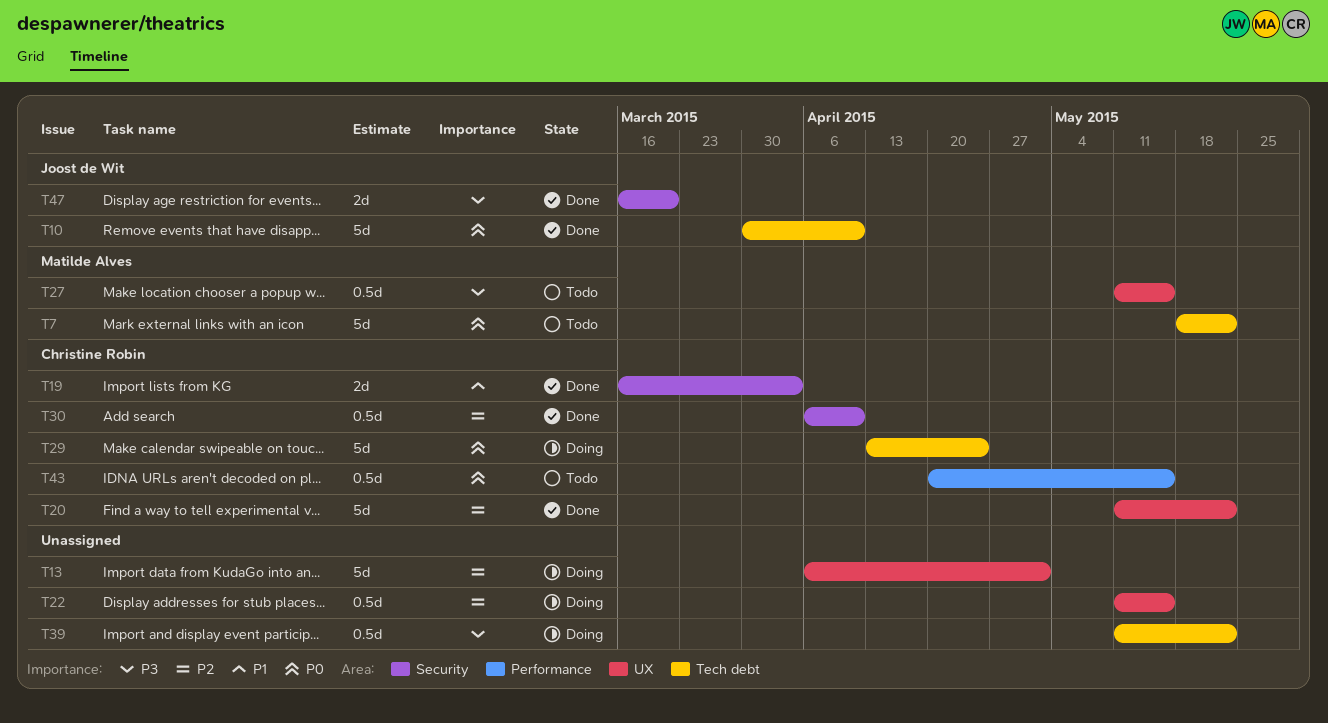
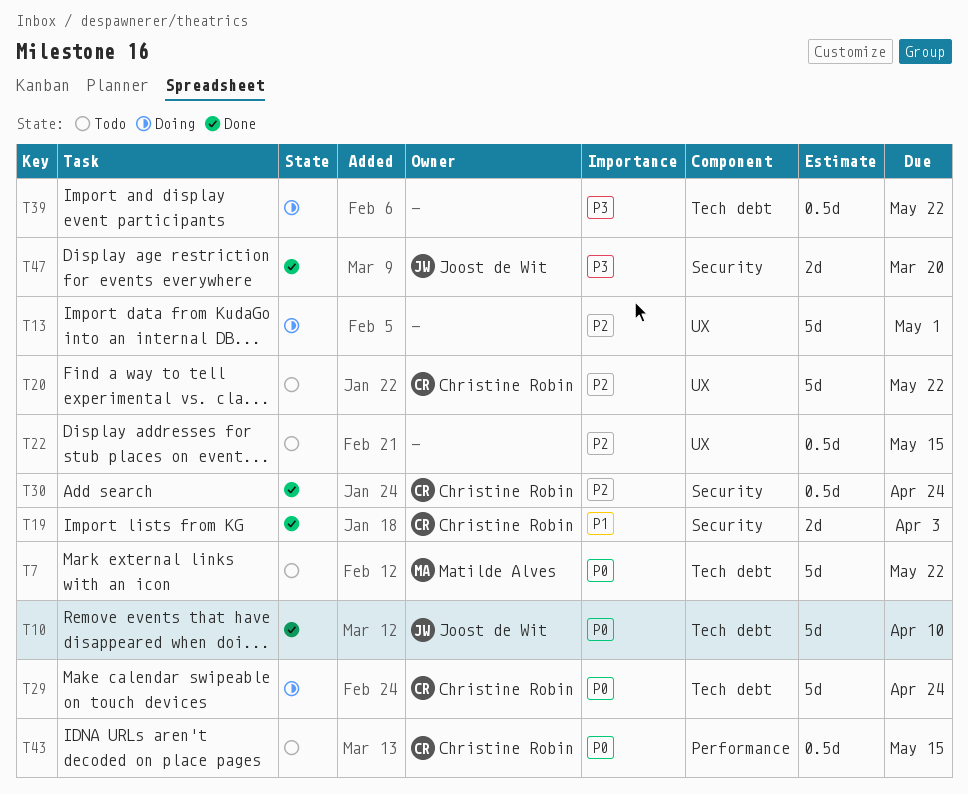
T20, status: Done -> Todo
T22, status: Doing -> Todo
T27: present -> none
T30, due: Apr 10 -> Apr 24

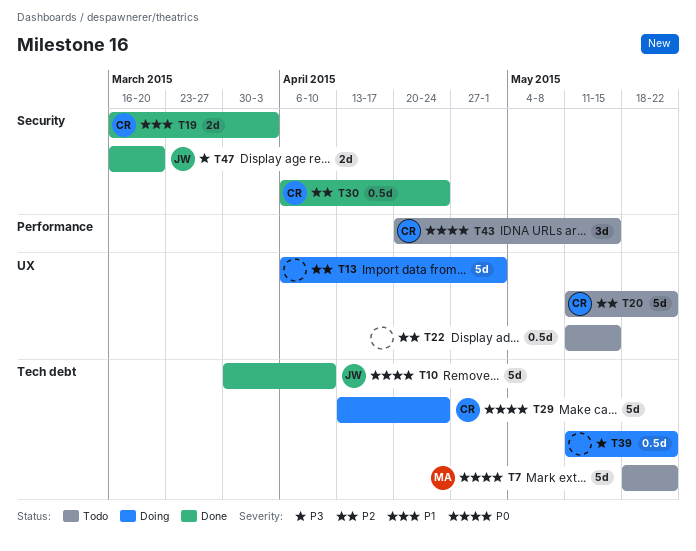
T43, estimate: 0.5d -> 3d

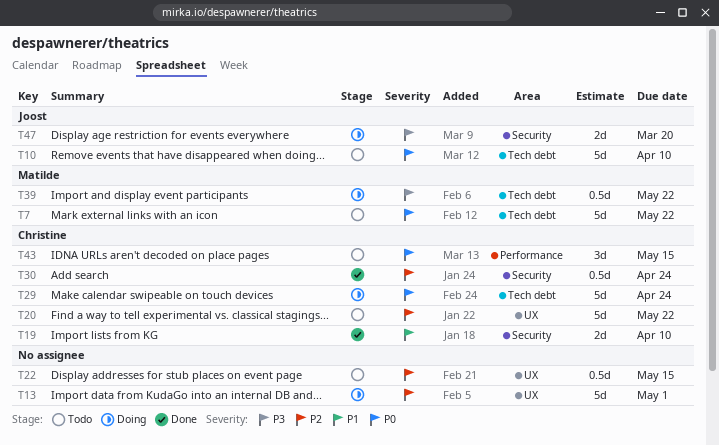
T10, status: Done -> Todo
T19, due: Apr 3 -> Apr 10
T39, owner: none -> Matilde
T47, status: Done -> Doing

